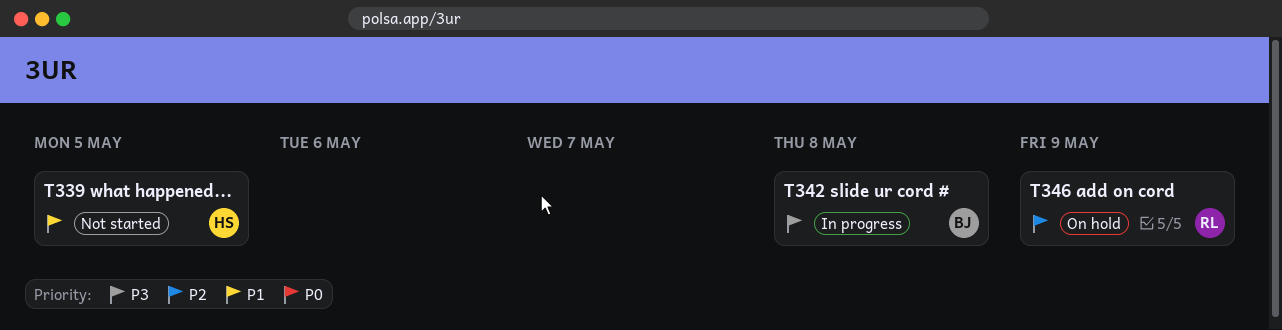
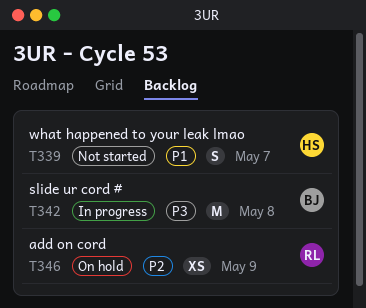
T339, due: May 5 -> May 7

